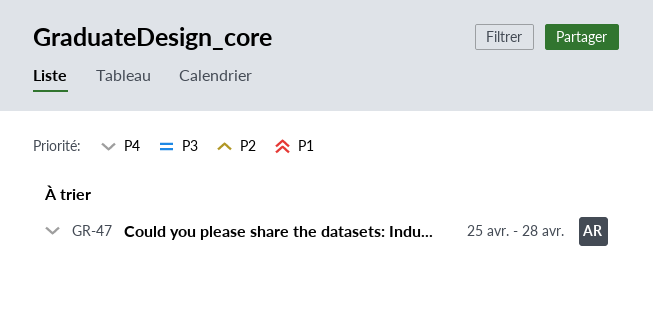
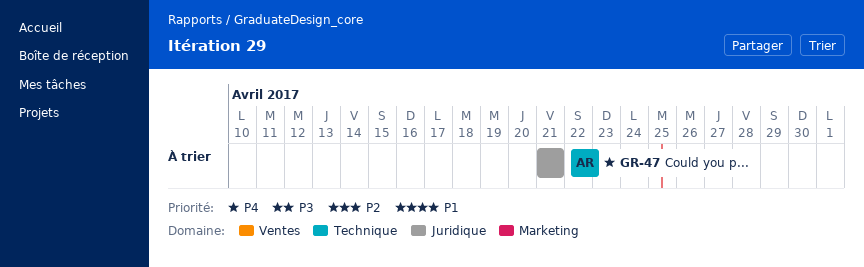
GR-47, start: Apr 25 -> Apr 21
GR-47, due: Apr 28 -> Apr 21

